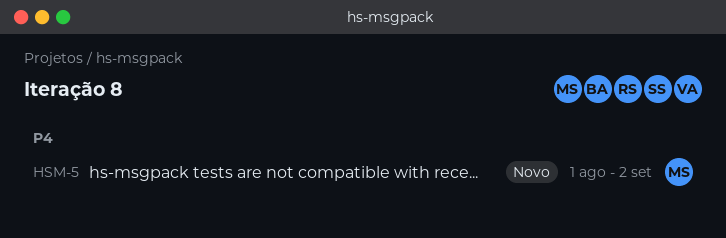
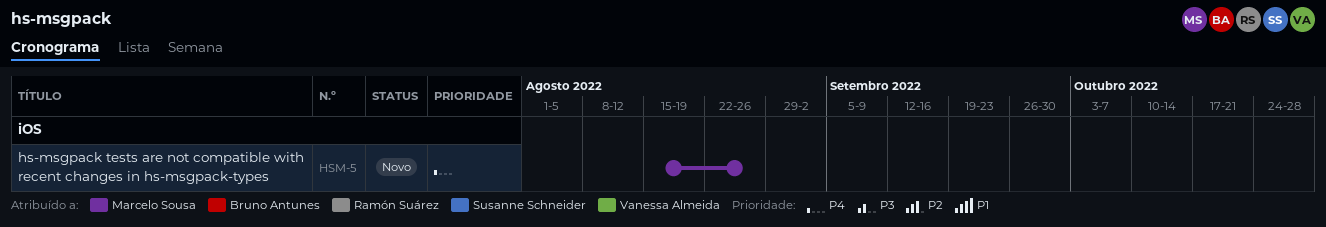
HSM-5, start: Aug 1 -> Aug 15
HSM-5, due: Sep 2 -> Aug 26

